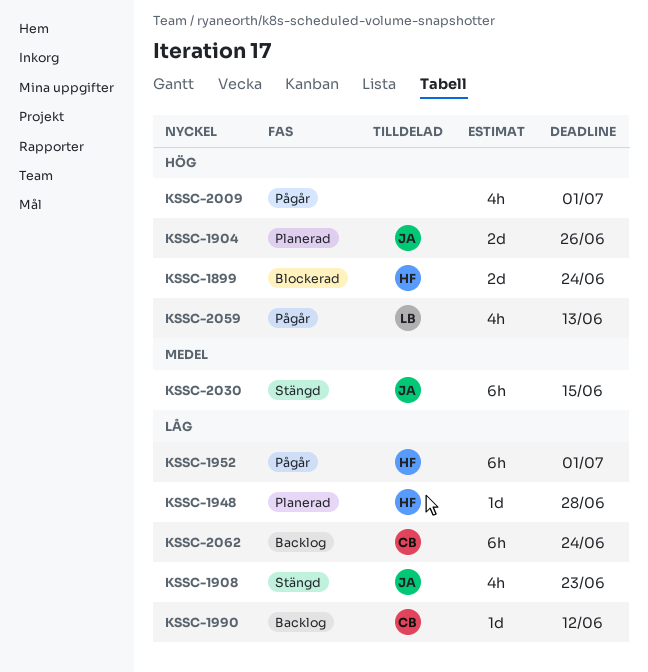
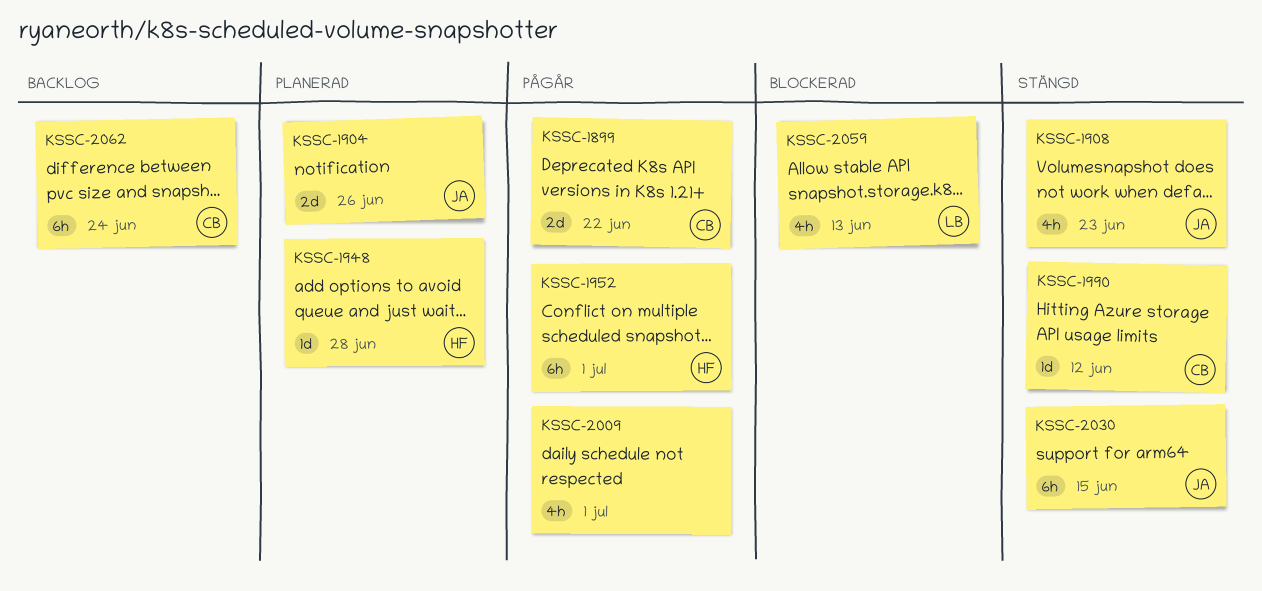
KSSC-1899, status: Blockerad -> Pågår
KSSC-1899, owner: HF -> CB
KSSC-1899, due: Jun 24 -> Jun 22
KSSC-1990, status: Backlog -> Stängd
KSSC-2059, status: Pågår -> Blockerad

